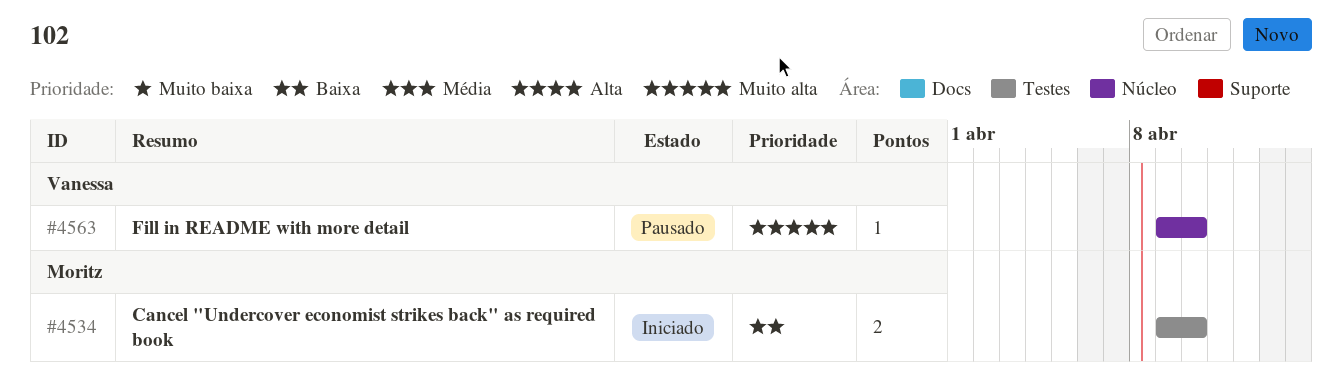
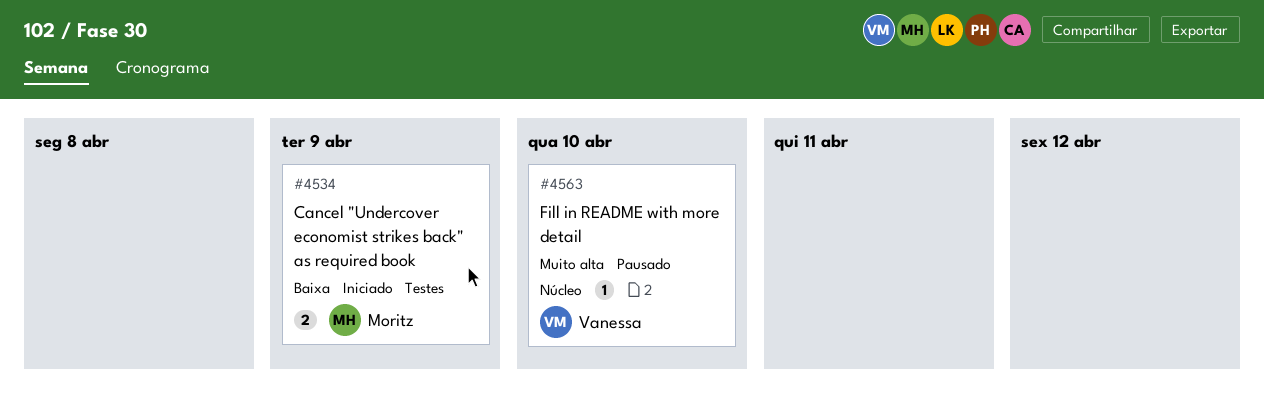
#4534, due: Apr 10 -> Apr 9

